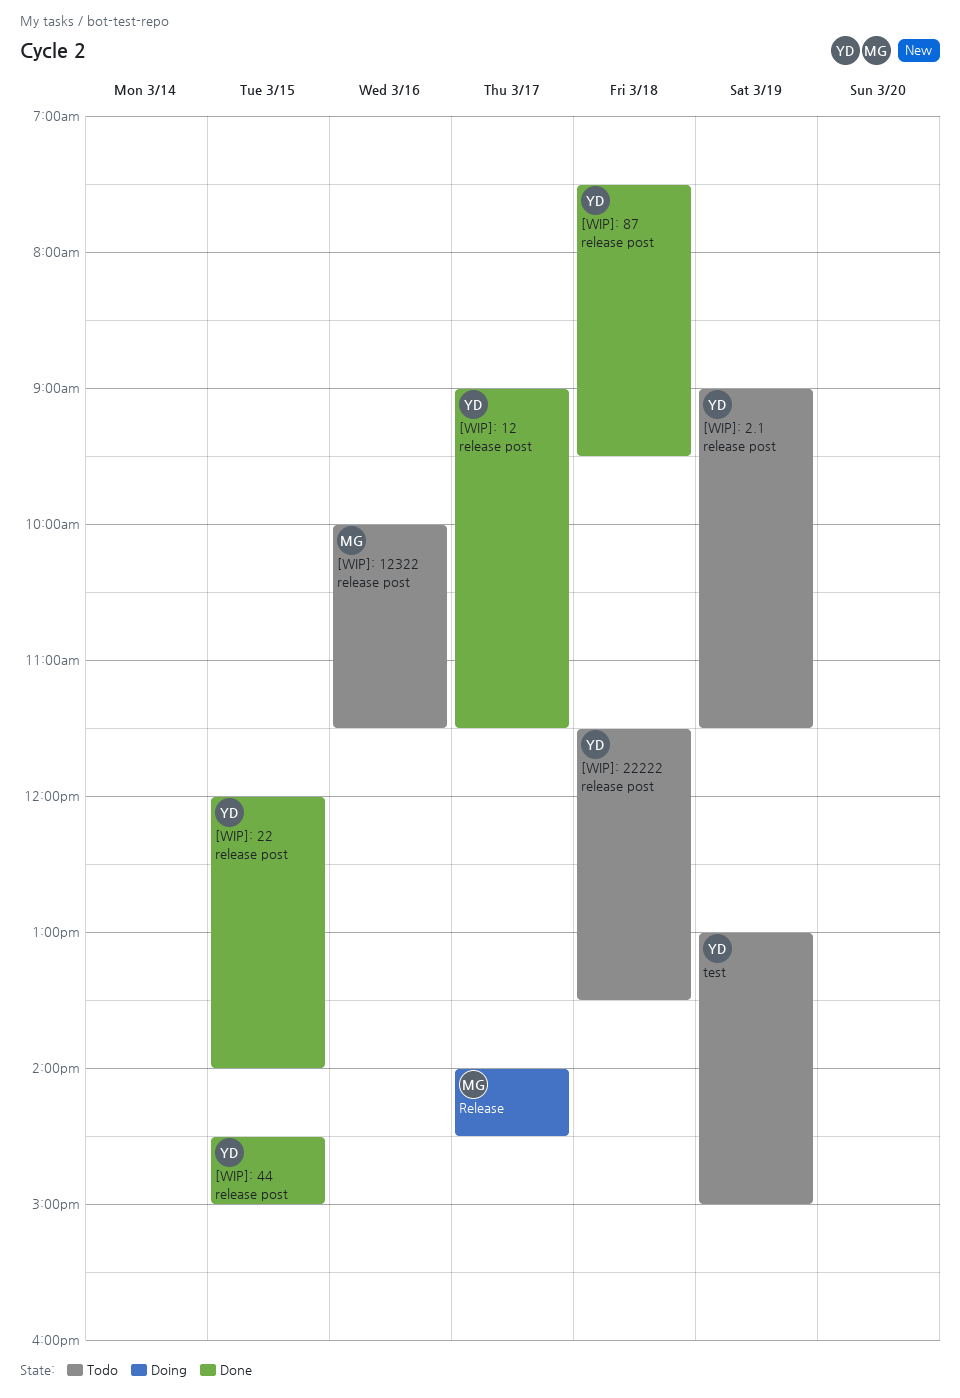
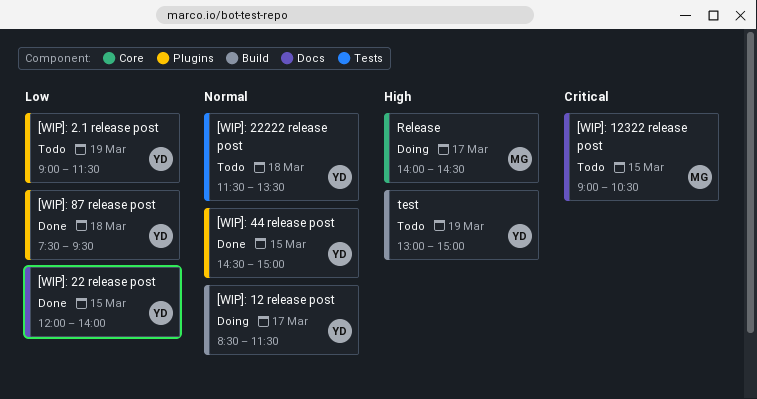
[WIP]: 12 release post, status: Done -> Doing
[WIP]: 12 release post, begins: 09:00 -> 08:30
[WIP]: 12322 release post, day: Mar 16 -> Mar 15
[WIP]: 12322 release post, begins: 10:00 -> 09:00
[WIP]: 12322 release post, ends: 11:30 -> 10:30

